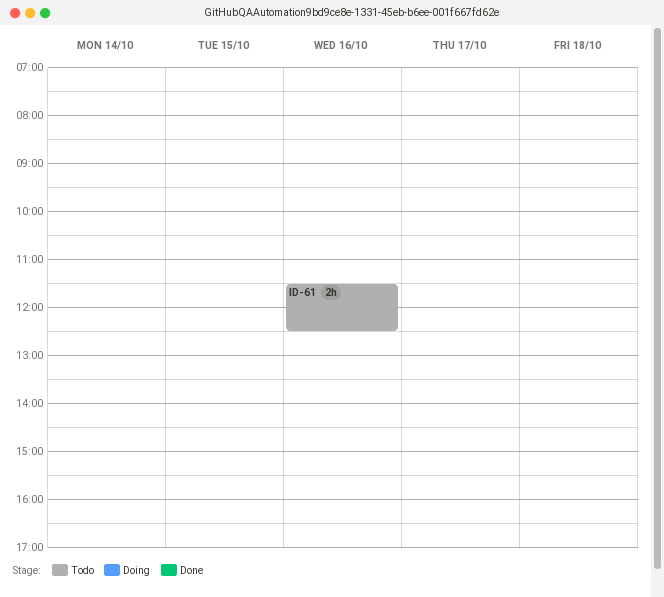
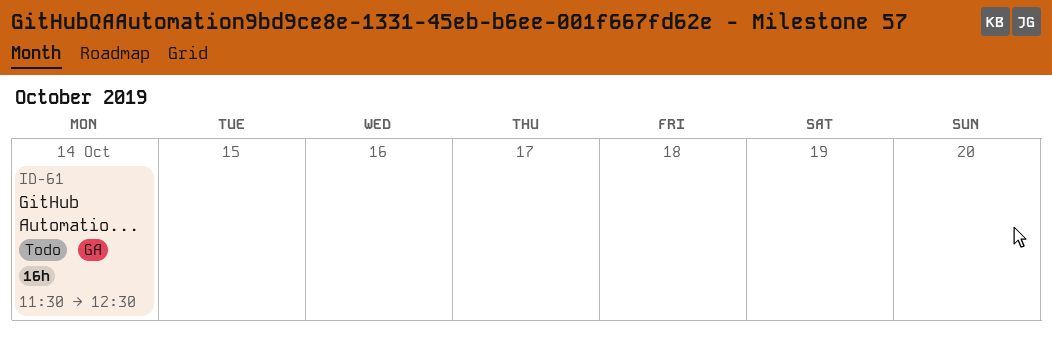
ID-61, estimate: 2h -> 16h
ID-61, day: Oct 16 -> Oct 14

